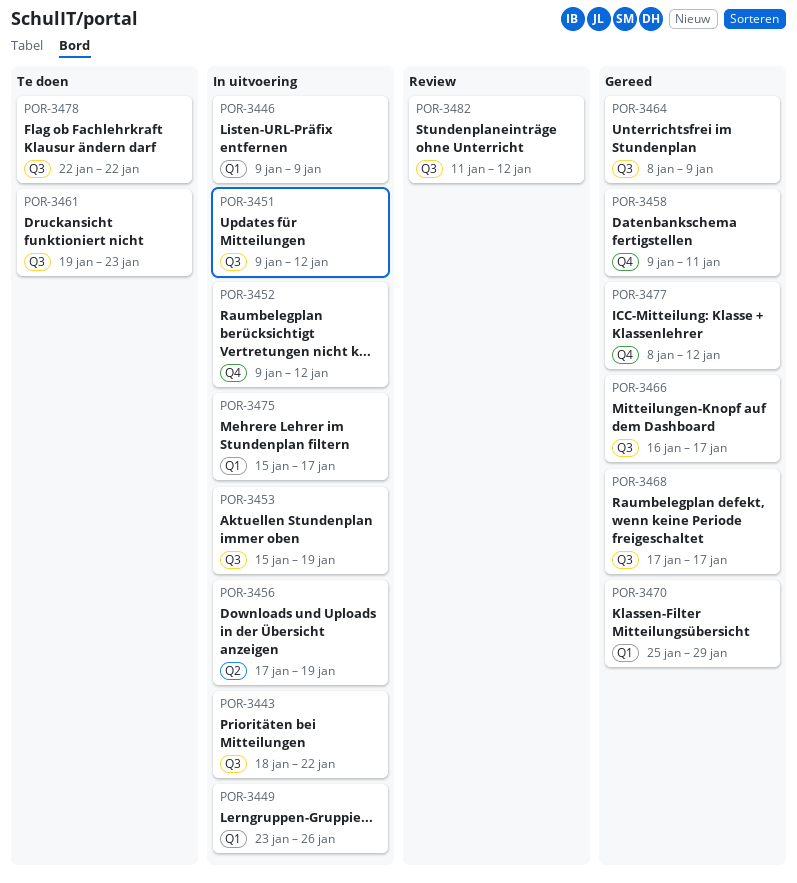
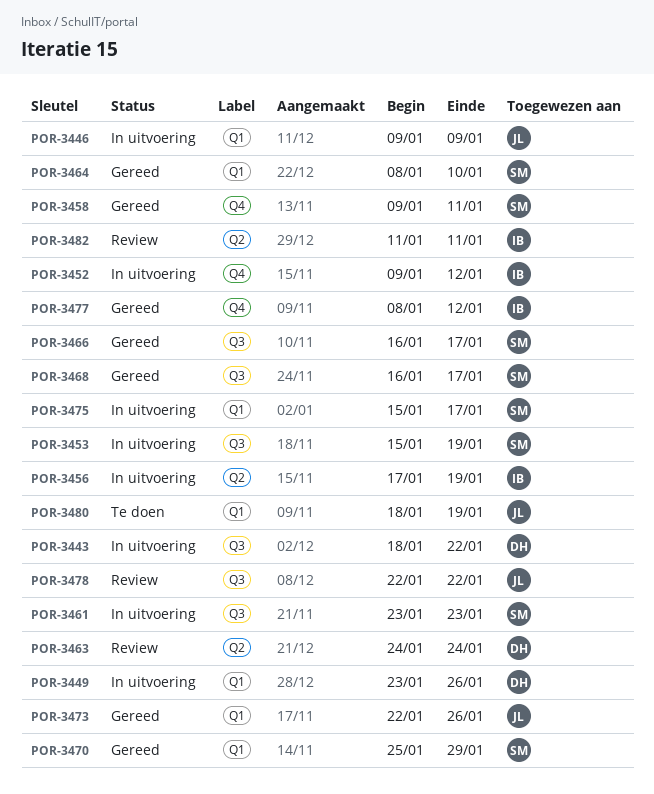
POR-3451: present -> none
POR-3461, status: Te doen -> In uitvoering
POR-3461, start: Jan 19 -> Jan 23
POR-3463: none -> present
POR-3464, label: Q3 -> Q1
POR-3464, due: Jan 9 -> Jan 10
POR-3468, start: Jan 17 -> Jan 16
POR-3473: none -> present
POR-3478, status: Te doen -> Review
POR-3480: none -> present
POR-3482, label: Q3 -> Q2
POR-3482, due: Jan 12 -> Jan 11

